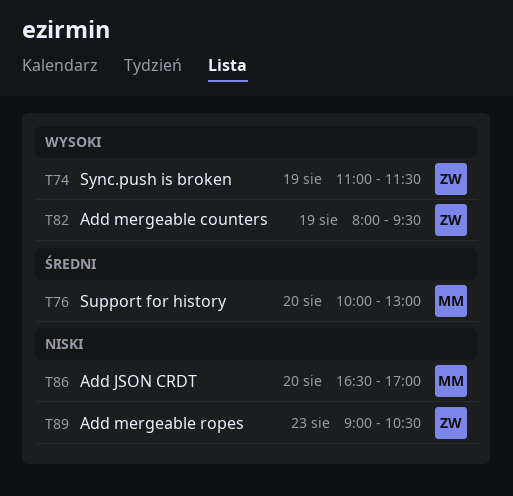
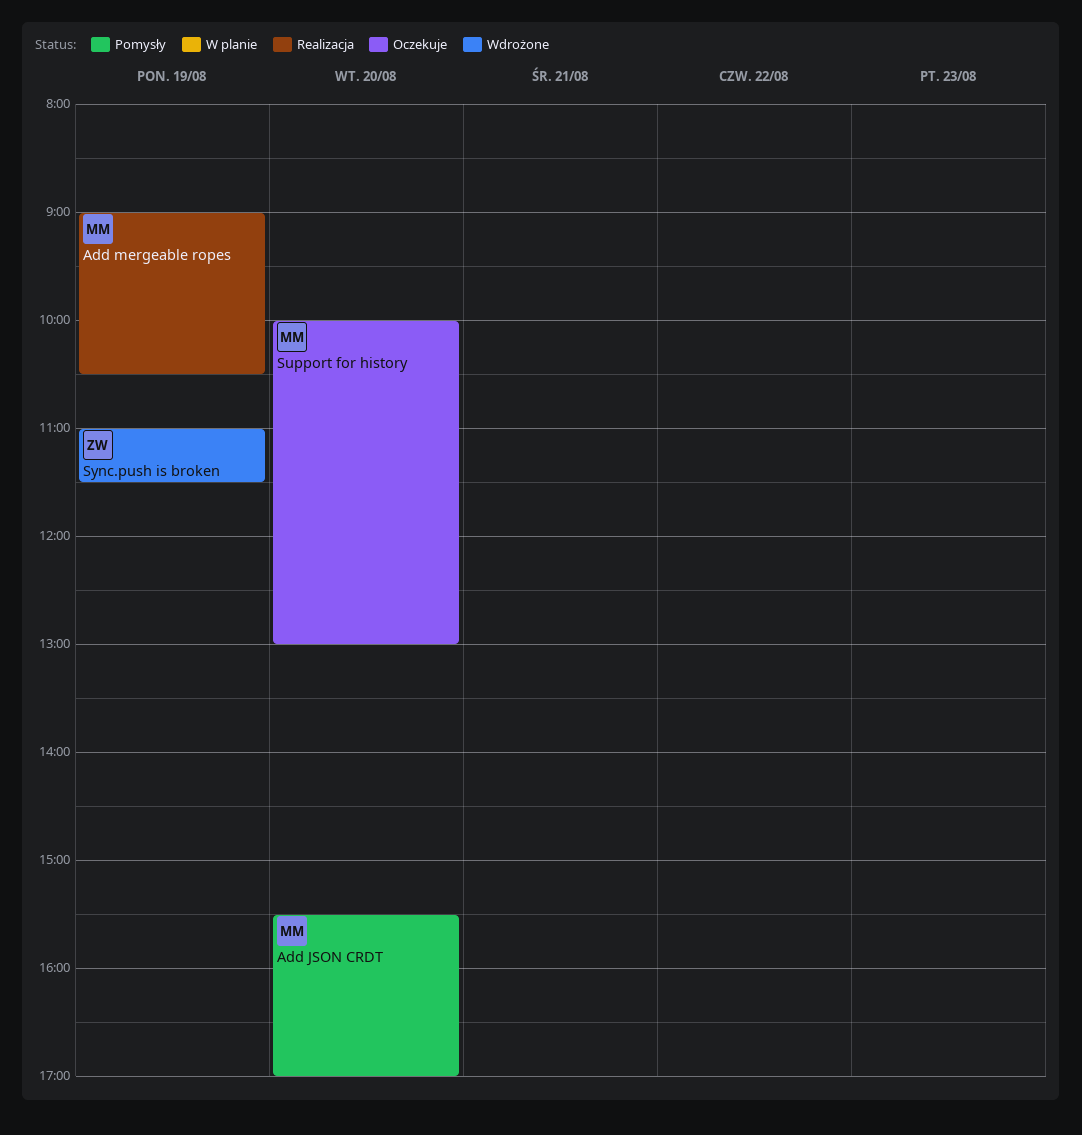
Add JSON CRDT, begins: 16:30 -> 15:30
Add mergeable counters: present -> none
Add mergeable ropes, owner: ZW -> MM
Add mergeable ropes, day: Aug 23 -> Aug 19

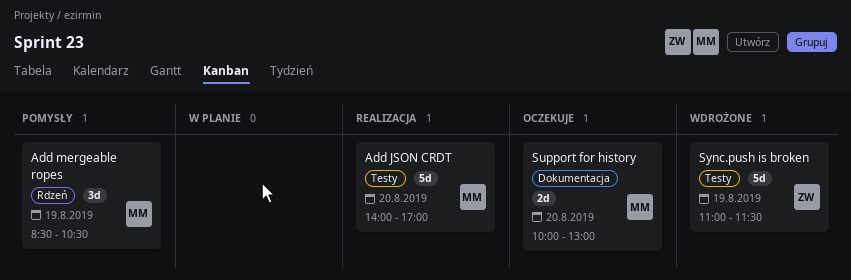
Add JSON CRDT, status: Pomysły -> Realizacja
Add JSON CRDT, begins: 15:30 -> 14:00
Add mergeable ropes, status: Realizacja -> Pomysły
Add mergeable ropes, begins: 09:00 -> 08:30

